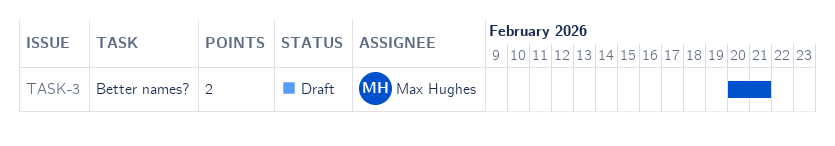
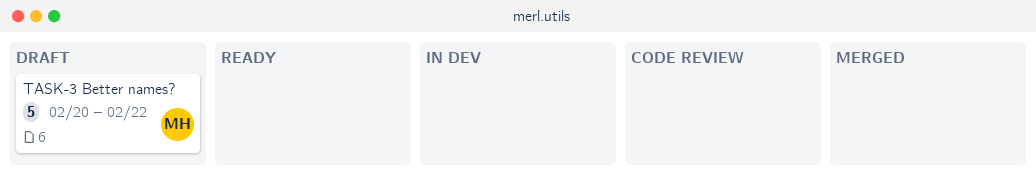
TASK-3, estimate: 2 -> 5
TASK-3, due: Feb 21 -> Feb 22

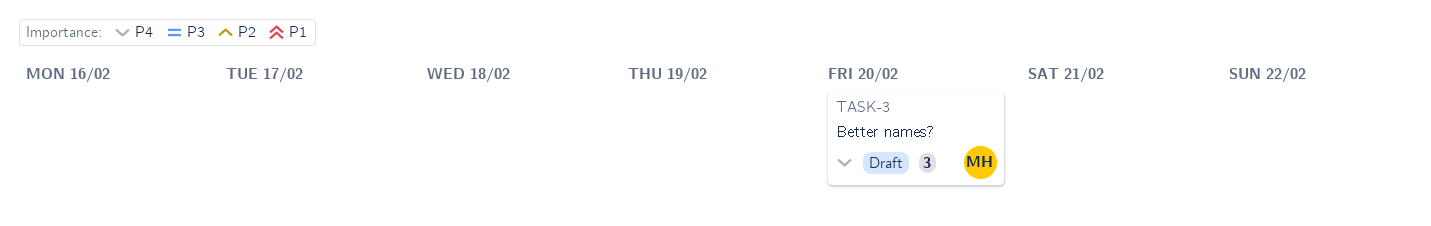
TASK-3, estimate: 5 -> 3
TASK-3, due: Feb 22 -> Feb 20

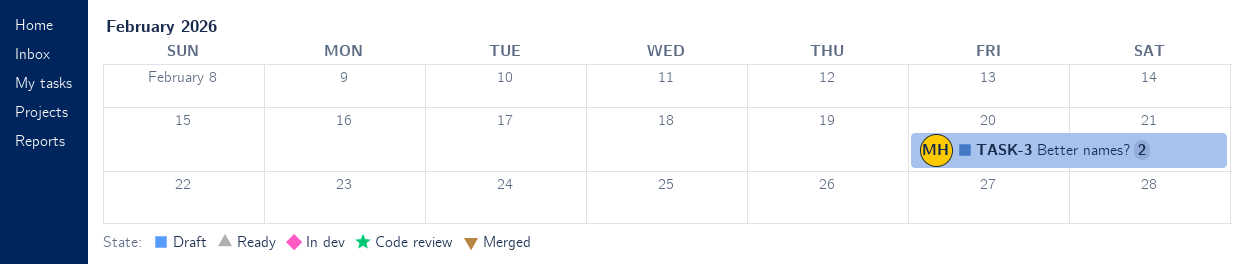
TASK-3, estimate: 3 -> 2
TASK-3, due: Feb 20 -> Feb 21

